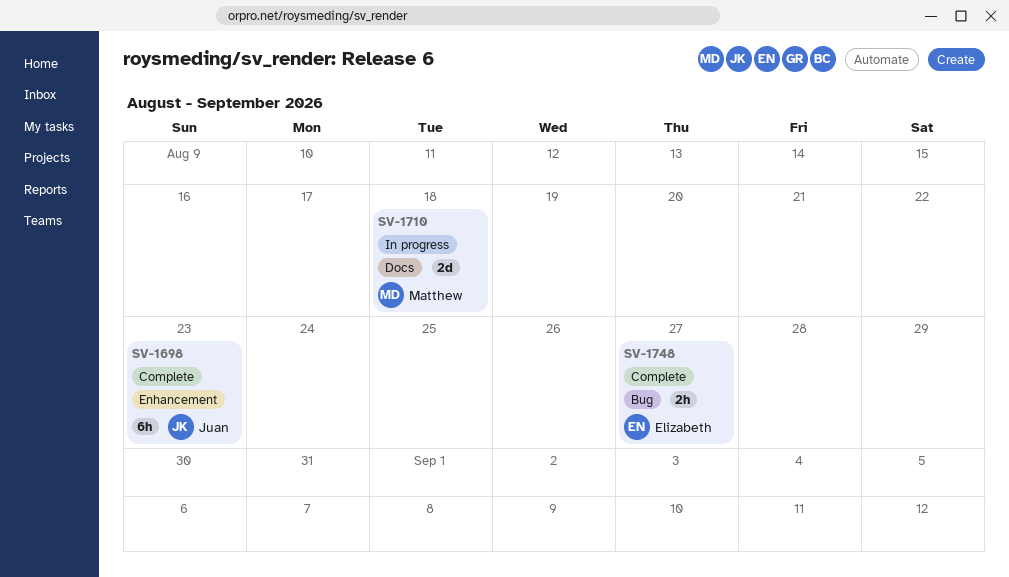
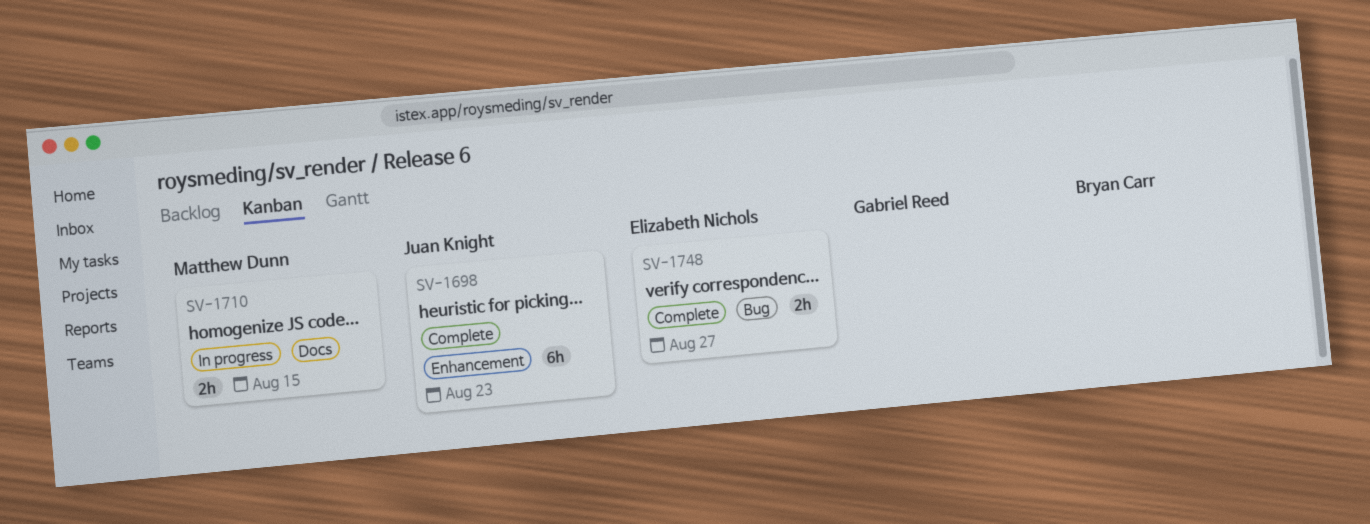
SV-1710, estimate: 2d -> 2h
SV-1710, due: Aug 18 -> Aug 15

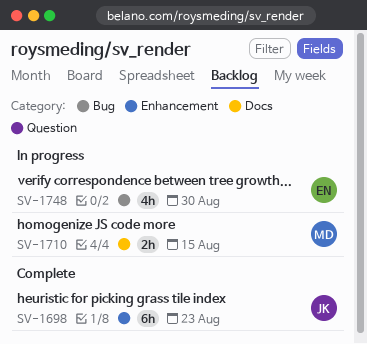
SV-1748, status: Complete -> In progress
SV-1748, estimate: 2h -> 4h
SV-1748, due: Aug 27 -> Aug 30

